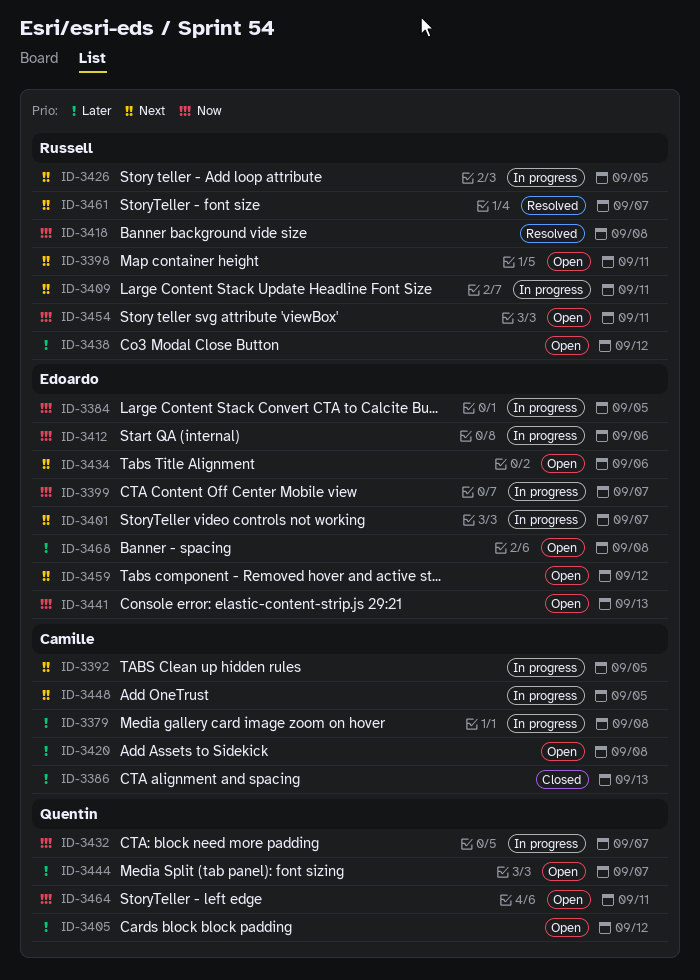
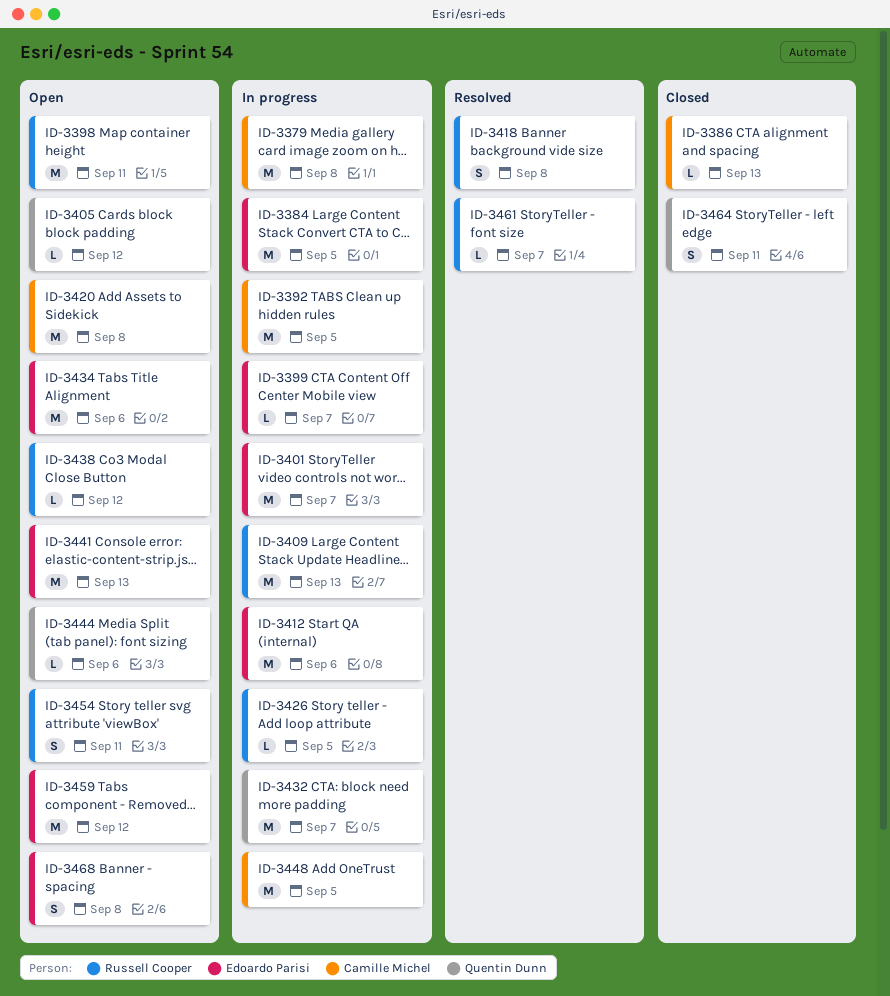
ID-3409, due: Sep 11 -> Sep 13
ID-3444, due: Sep 7 -> Sep 6
ID-3464, status: Open -> Closed

